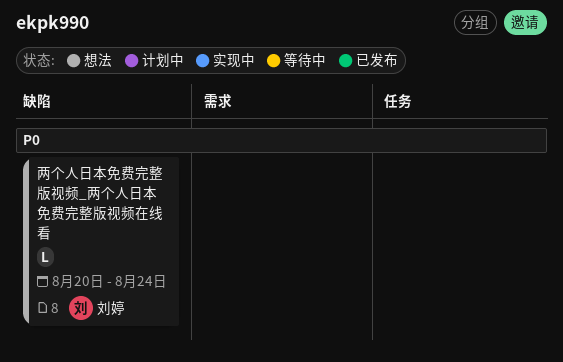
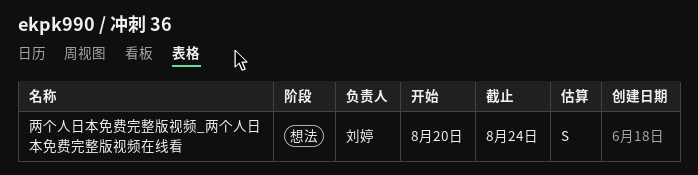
两个人日本免费完整版视频_两个人日本免费完整版视频在线看, estimate: L -> S

